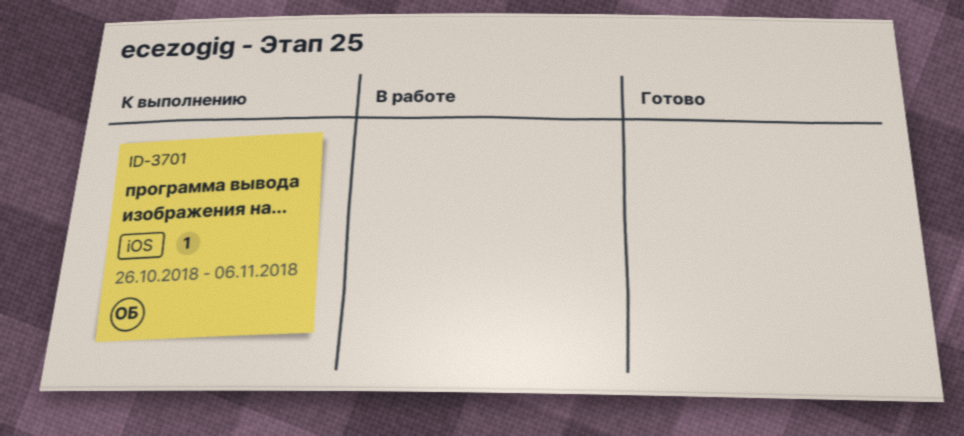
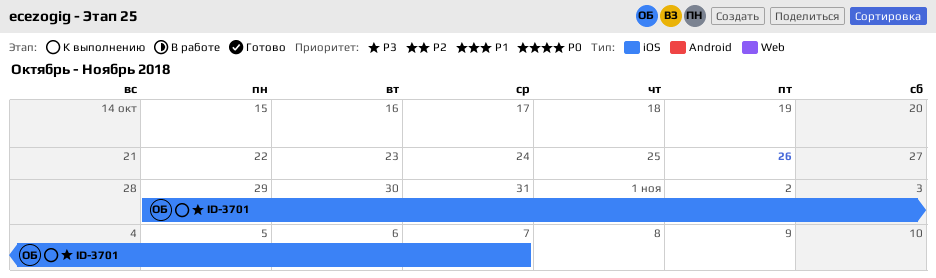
ID-3701, start: Oct 26 -> Oct 29
ID-3701, due: Nov 6 -> Nov 7

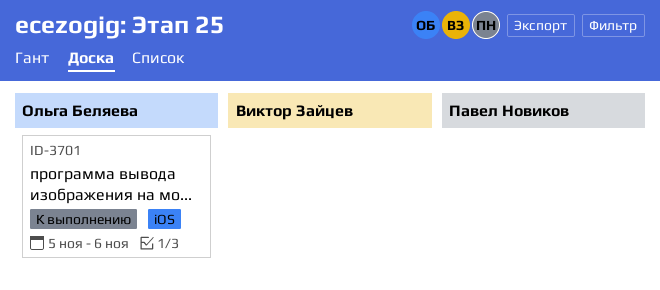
ID-3701, start: Oct 29 -> Nov 5
ID-3701, due: Nov 7 -> Nov 6

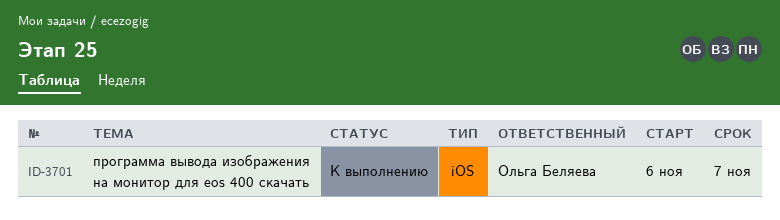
ID-3701, start: Nov 5 -> Nov 6
ID-3701, due: Nov 6 -> Nov 7

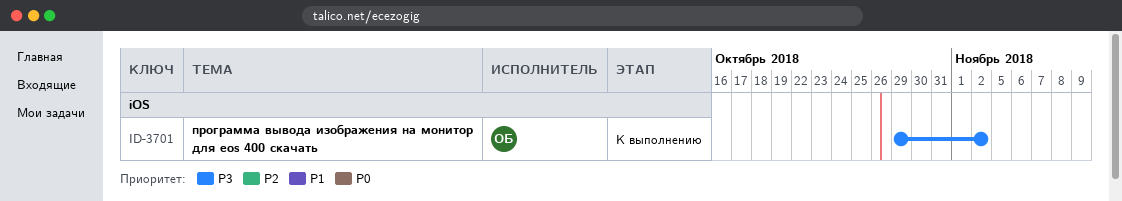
ID-3701, start: Nov 6 -> Oct 29
ID-3701, due: Nov 7 -> Nov 2

